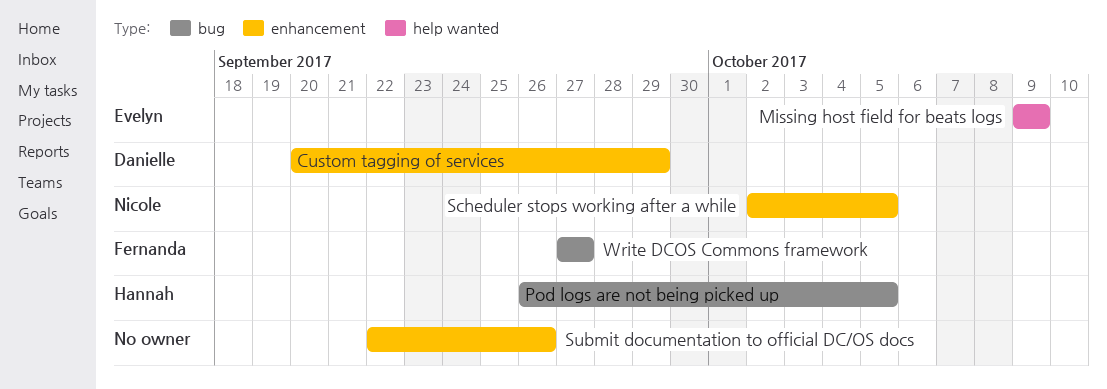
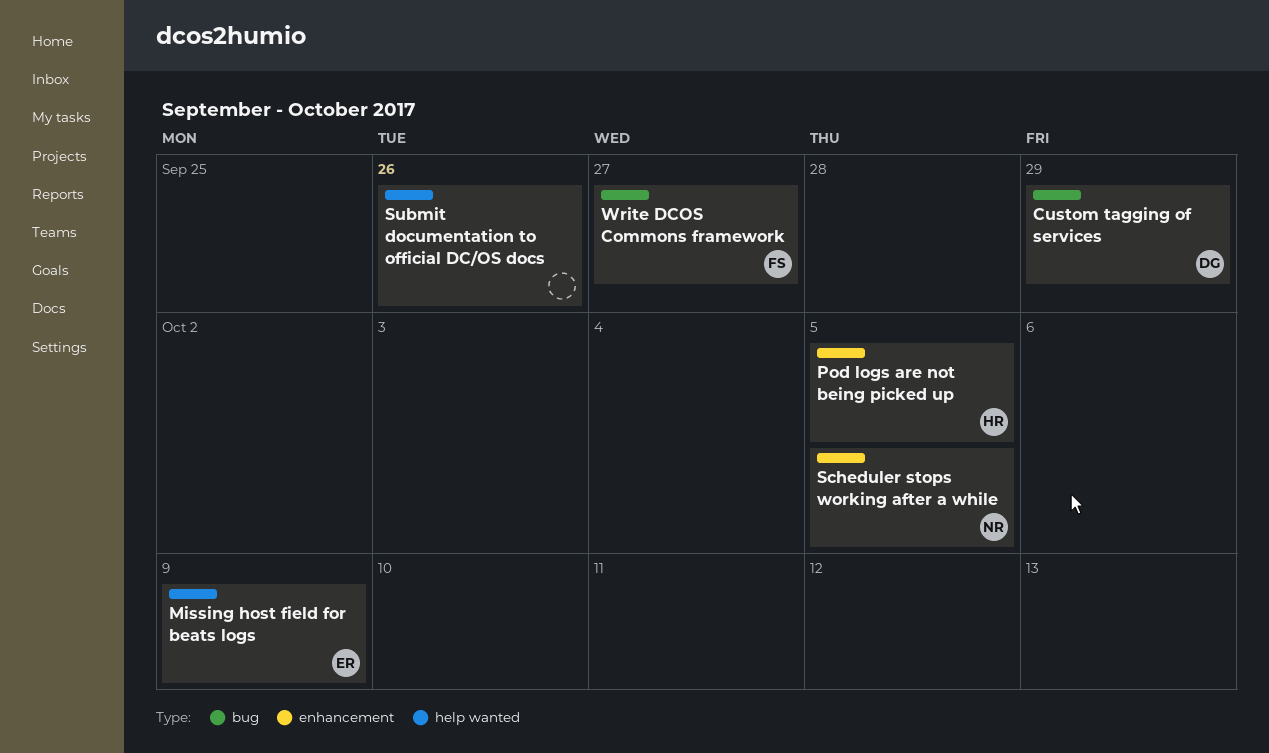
Custom tagging of services, label: enhancement -> bug
Pod logs are not being picked up, label: bug -> enhancement
Submit documentation to official DC/OS docs, label: enhancement -> help wanted

